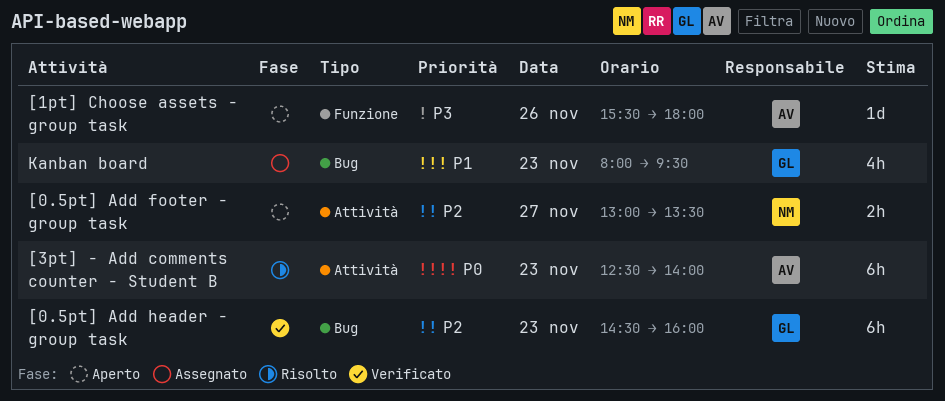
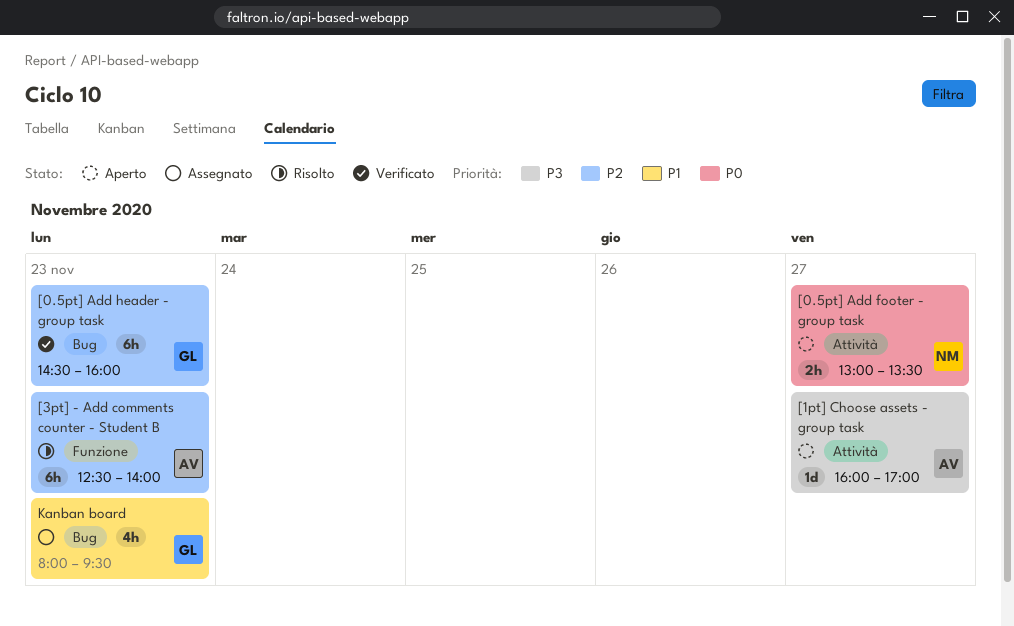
[0.5pt] Add footer - group task, priority: P2 -> P0
[1pt] Choose assets - group task, label: Funzione -> Attività
[1pt] Choose assets - group task, day: Nov 26 -> Nov 27
[1pt] Choose assets - group task, begins: 15:30 -> 16:00
[1pt] Choose assets - group task, ends: 18:00 -> 17:00
[3pt] - Add comments counter - Student B, priority: P0 -> P2
[3pt] - Add comments counter - Student B, label: Attività -> Funzione

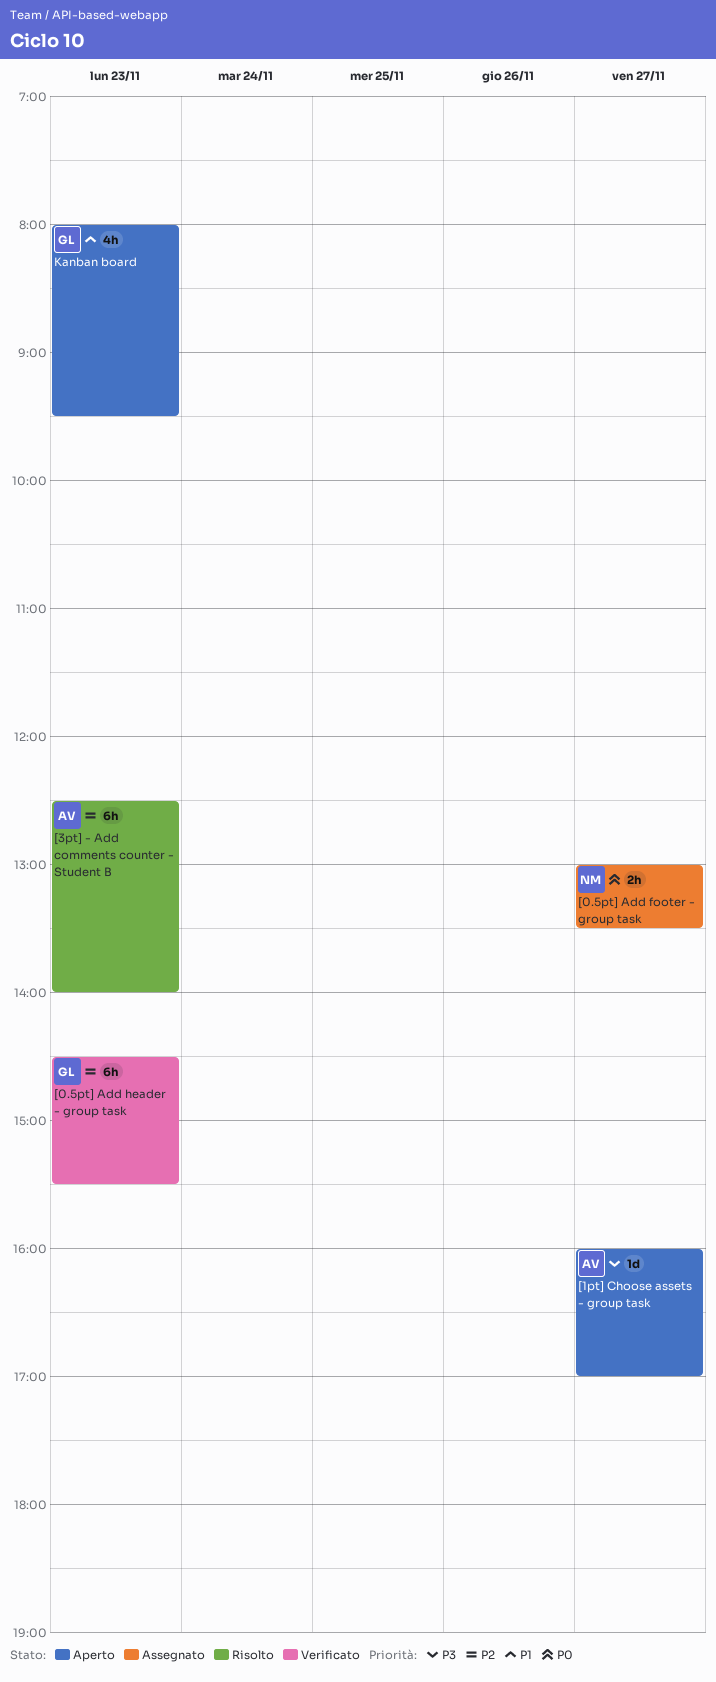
[0.5pt] Add footer - group task, status: Aperto -> Assegnato
[0.5pt] Add header - group task, ends: 16:00 -> 15:30
Kanban board, status: Assegnato -> Aperto

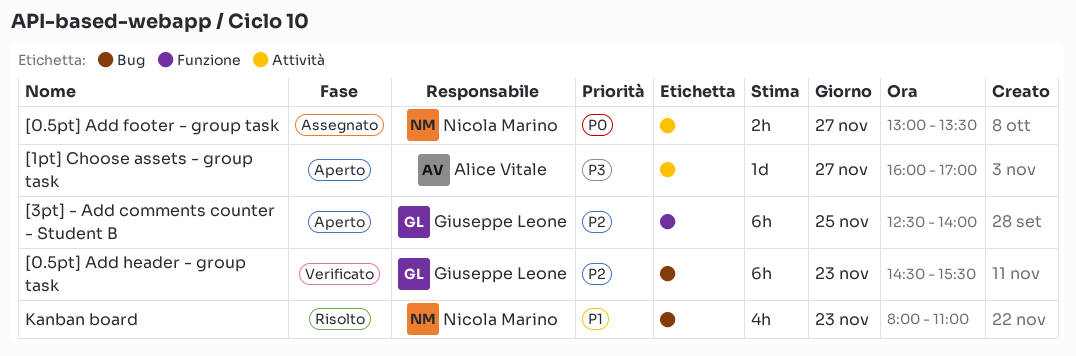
[3pt] - Add comments counter - Student B, status: Risolto -> Aperto
[3pt] - Add comments counter - Student B, owner: Alice Vitale -> Giuseppe Leone
[3pt] - Add comments counter - Student B, day: Nov 23 -> Nov 25
Kanban board, status: Aperto -> Risolto
Kanban board, owner: Giuseppe Leone -> Nicola Marino
Kanban board, ends: 09:30 -> 11:00

